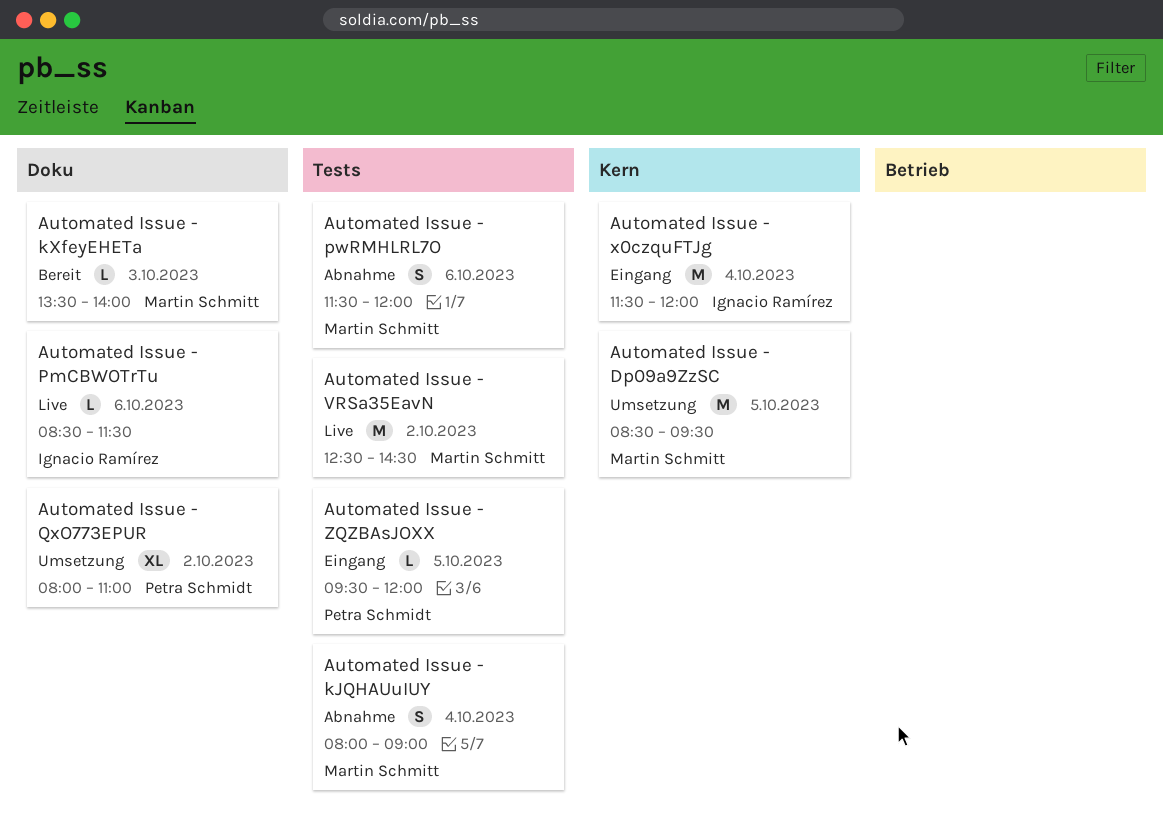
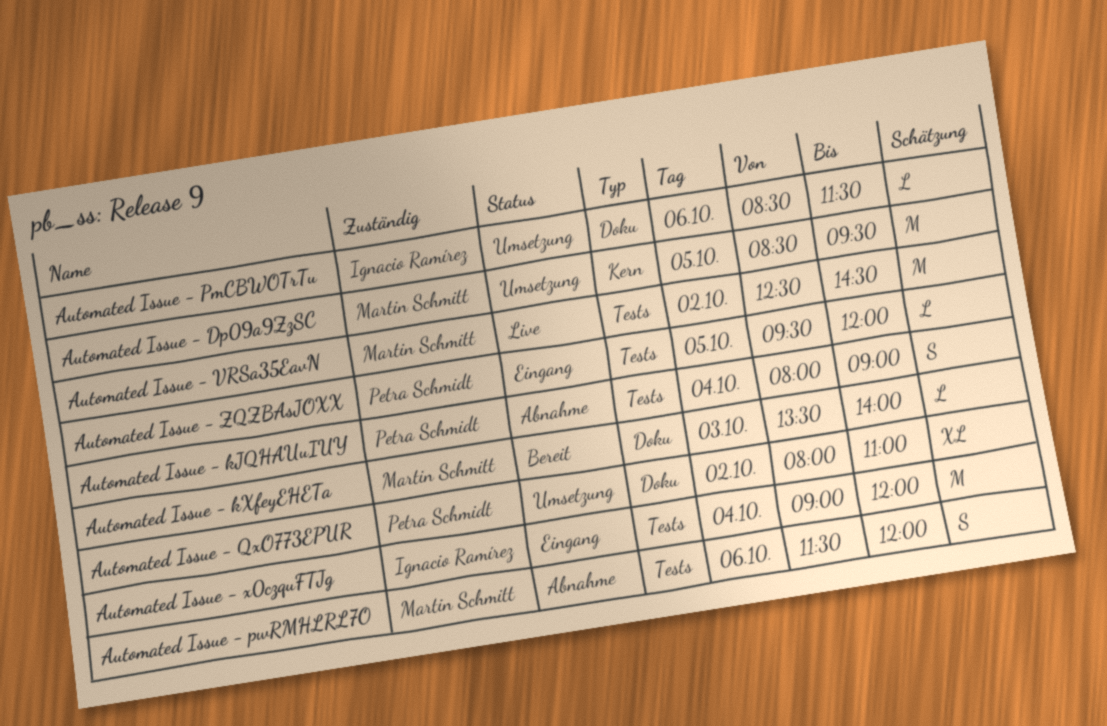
Automated Issue - kJQHAUuIUY, owner: Martin Schmitt -> Petra Schmidt
Automated Issue - PmCBWOTrTu, status: Live -> Umsetzung
Automated Issue - x0czquFTJg, label: Kern -> Tests
Automated Issue - x0czquFTJg, begins: 11:30 -> 09:00

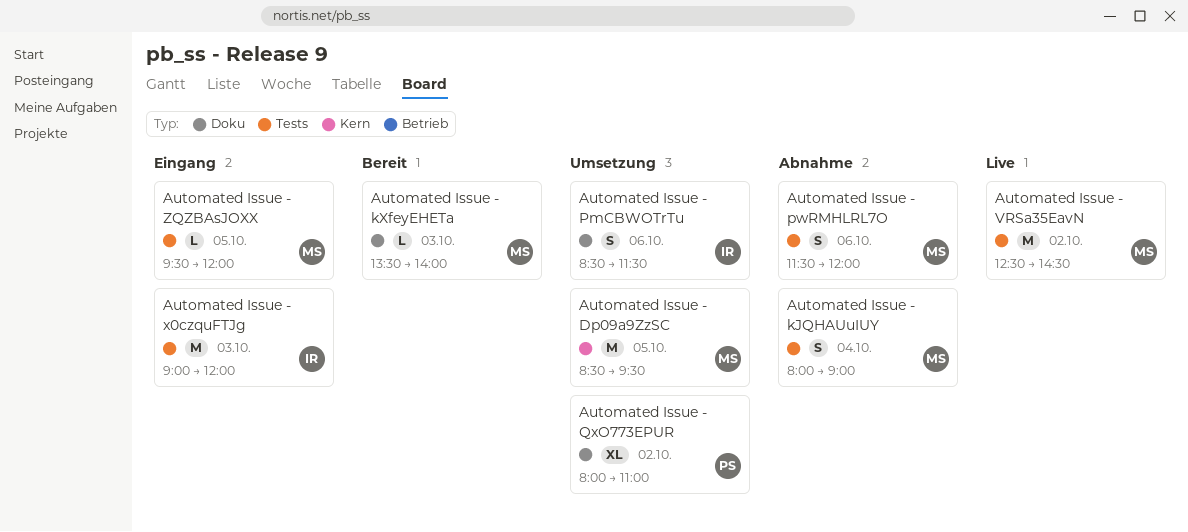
Automated Issue - kJQHAUuIUY, owner: Petra Schmidt -> Martin Schmitt
Automated Issue - PmCBWOTrTu, estimate: L -> S
Automated Issue - x0czquFTJg, day: Oct 4 -> Oct 3
Automated Issue - ZQZBAsJOXX, owner: Petra Schmidt -> Martin Schmitt

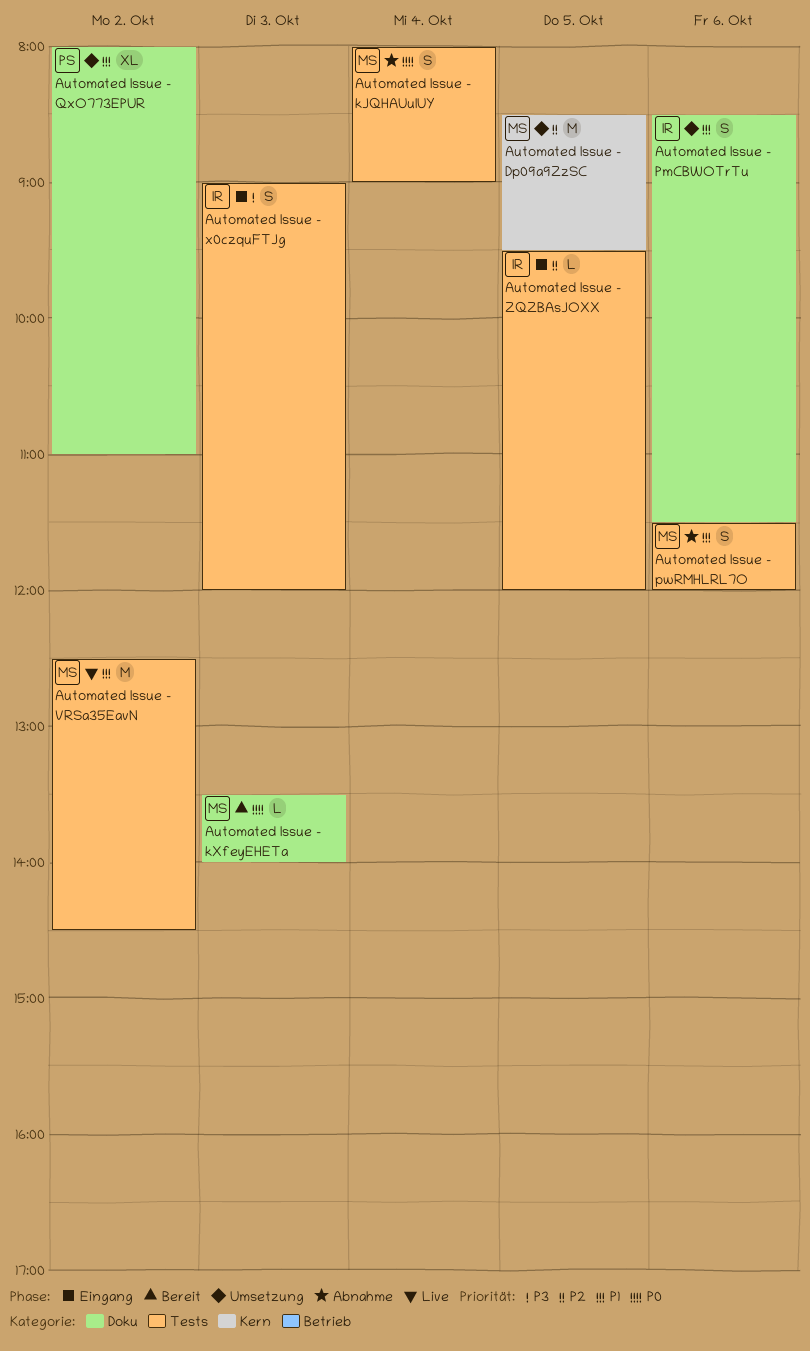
Automated Issue - x0czquFTJg, estimate: M -> S
Automated Issue - ZQZBAsJOXX, owner: MS -> IR

